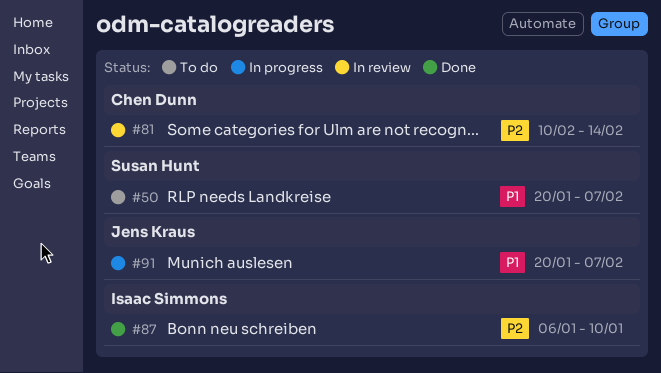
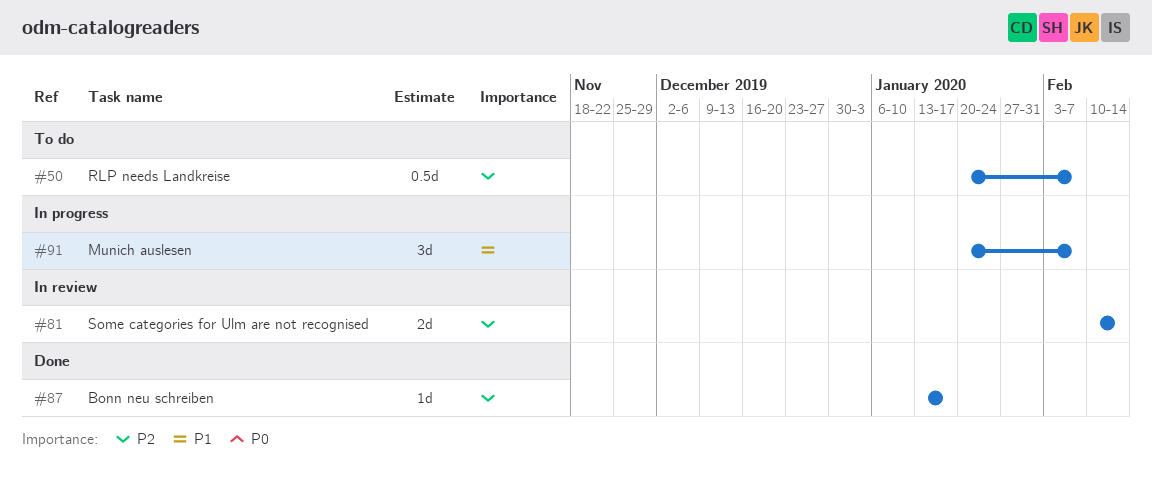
#50, priority: P1 -> P2
#87, start: Jan 6 -> Jan 13
#87, due: Jan 10 -> Jan 17

